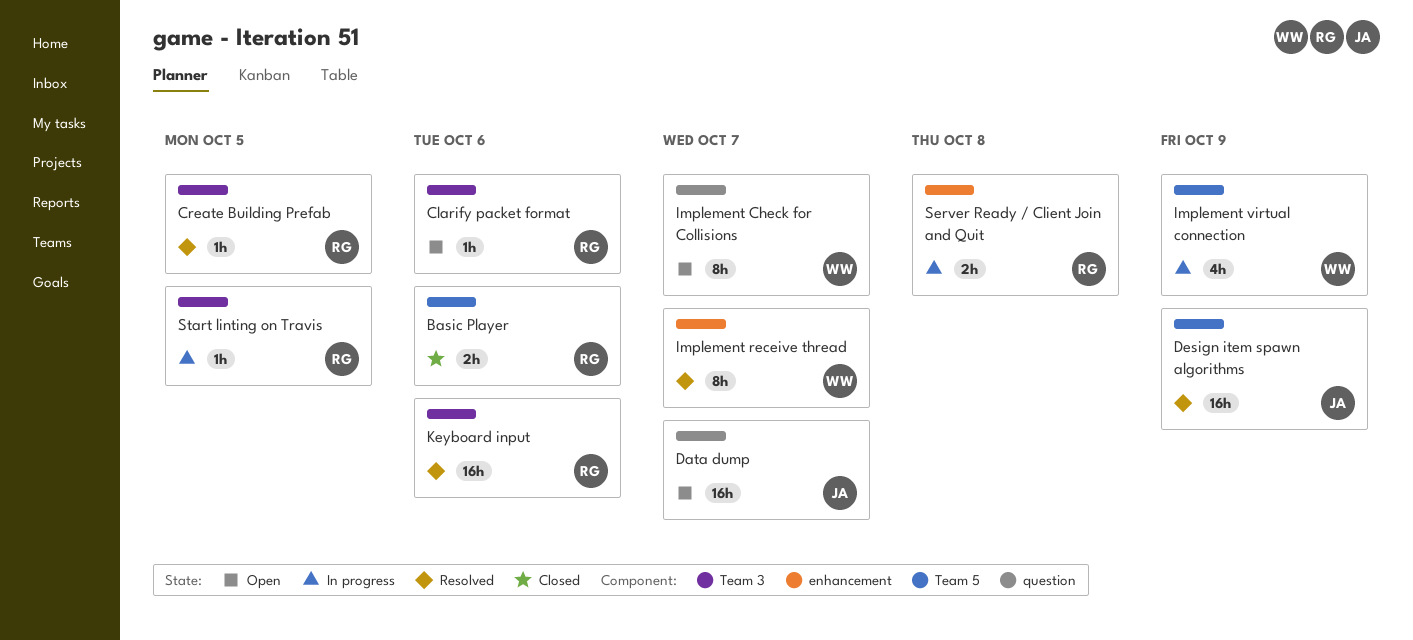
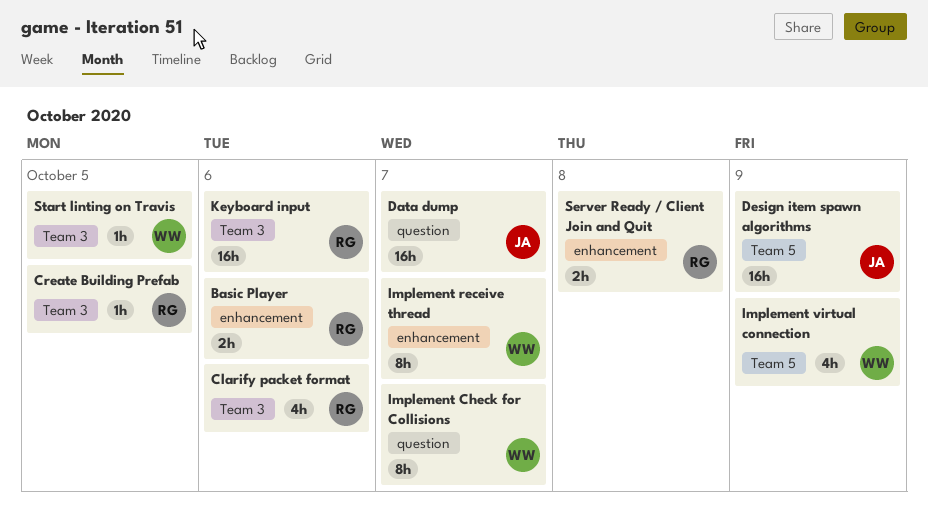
Basic Player, label: Team 5 -> enhancement
Clarify packet format, estimate: 1h -> 4h
Start linting on Travis, owner: RG -> WW

